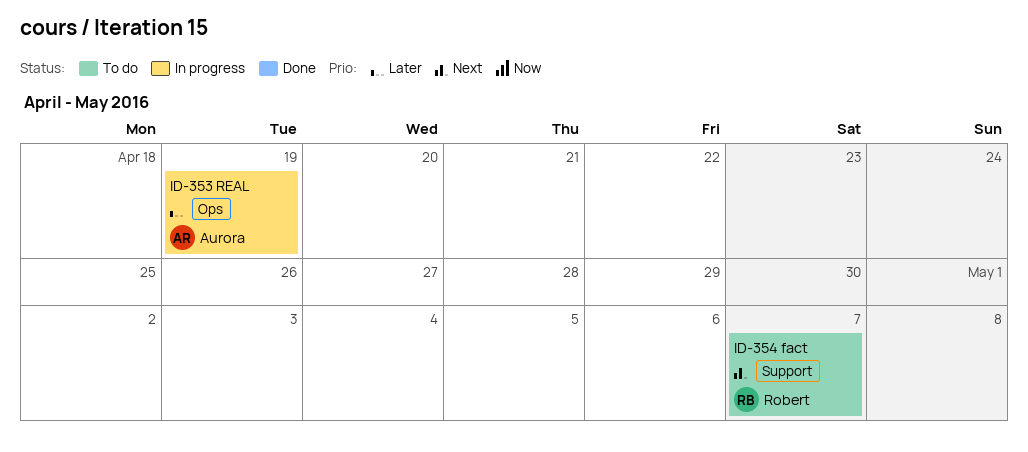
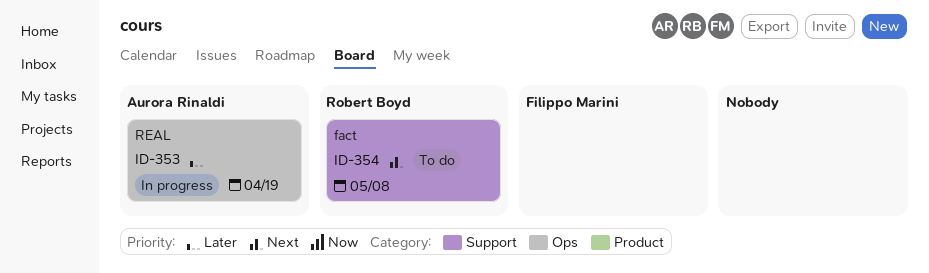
ID-354, due: May 7 -> May 8

